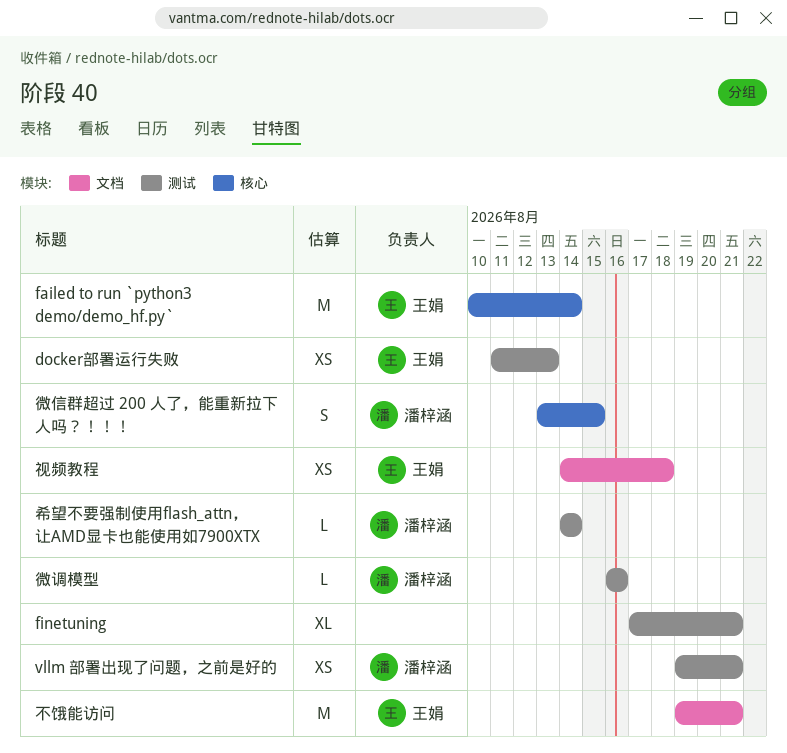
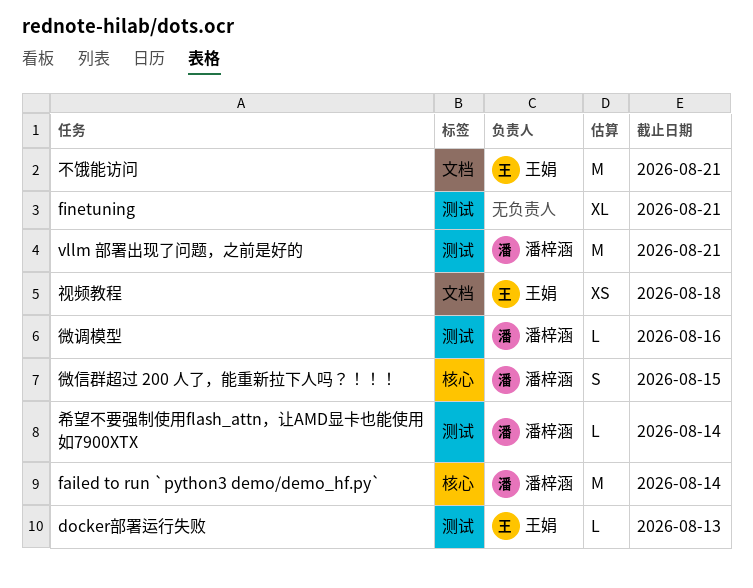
docker部署运行失败, estimate: XS -> L
failed to run `python3 demo/demo_hf.py`, owner: 王娟 -> 潘梓涵
vllm 部署出现了问题，之前是好的, estimate: XS -> M

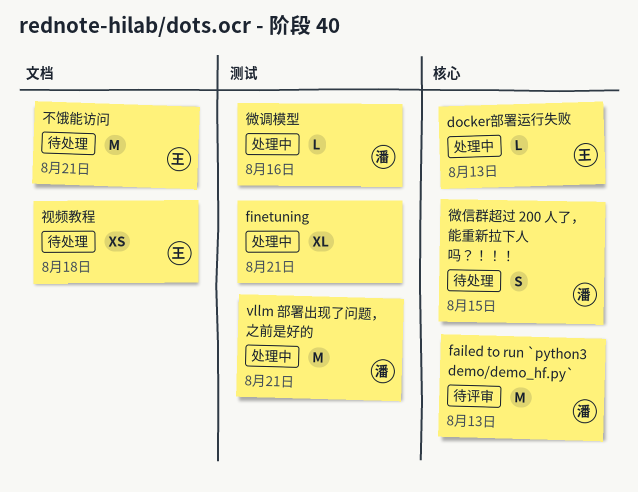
docker部署运行失败, label: 测试 -> 核心
failed to run `python3 demo/demo_hf.py`, due: Aug 14 -> Aug 13
希望不要强制使用flash_attn，让AMD显卡也能使用如7900XTX: present -> none

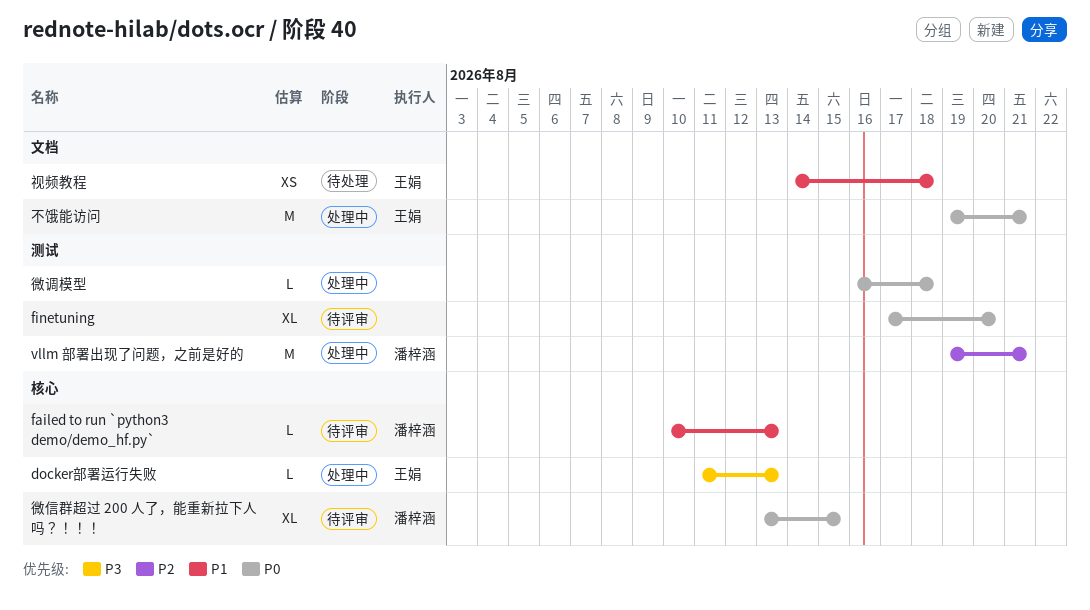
failed to run `python3 demo/demo_hf.py`, estimate: M -> L
finetuning, status: 处理中 -> 待评审
finetuning, due: Aug 21 -> Aug 20
不饿能访问, status: 待处理 -> 处理中
微信群超过 200 人了，能重新拉下人吗？！！！, status: 待处理 -> 待评审
微信群超过 200 人了，能重新拉下人吗？！！！, estimate: S -> XL
微调模型, owner: 潘梓涵 -> none
微调模型, due: Aug 16 -> Aug 18

